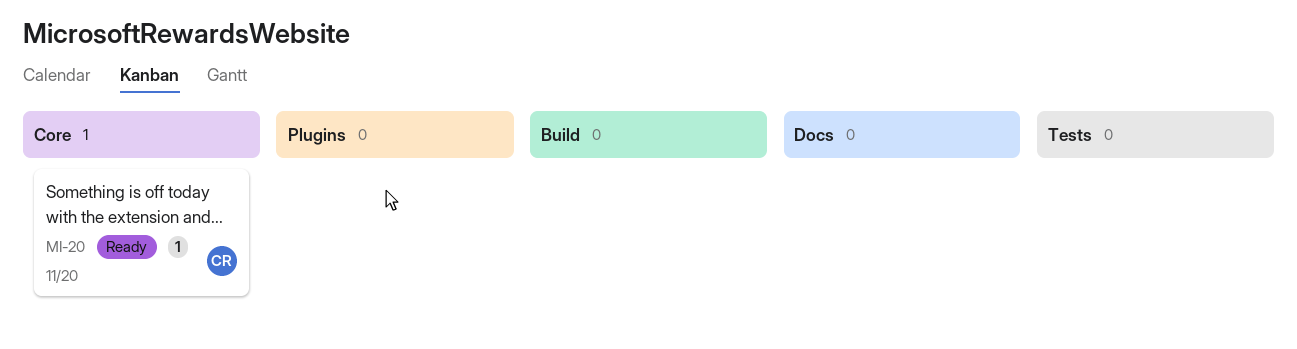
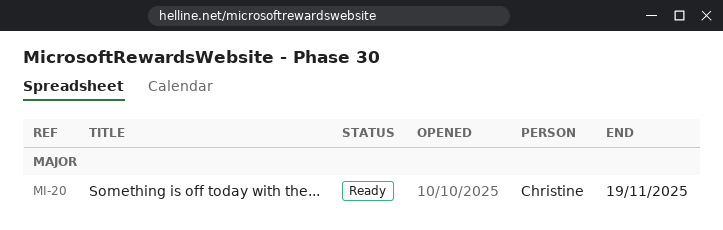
MI-20, due: Nov 20 -> Nov 19

